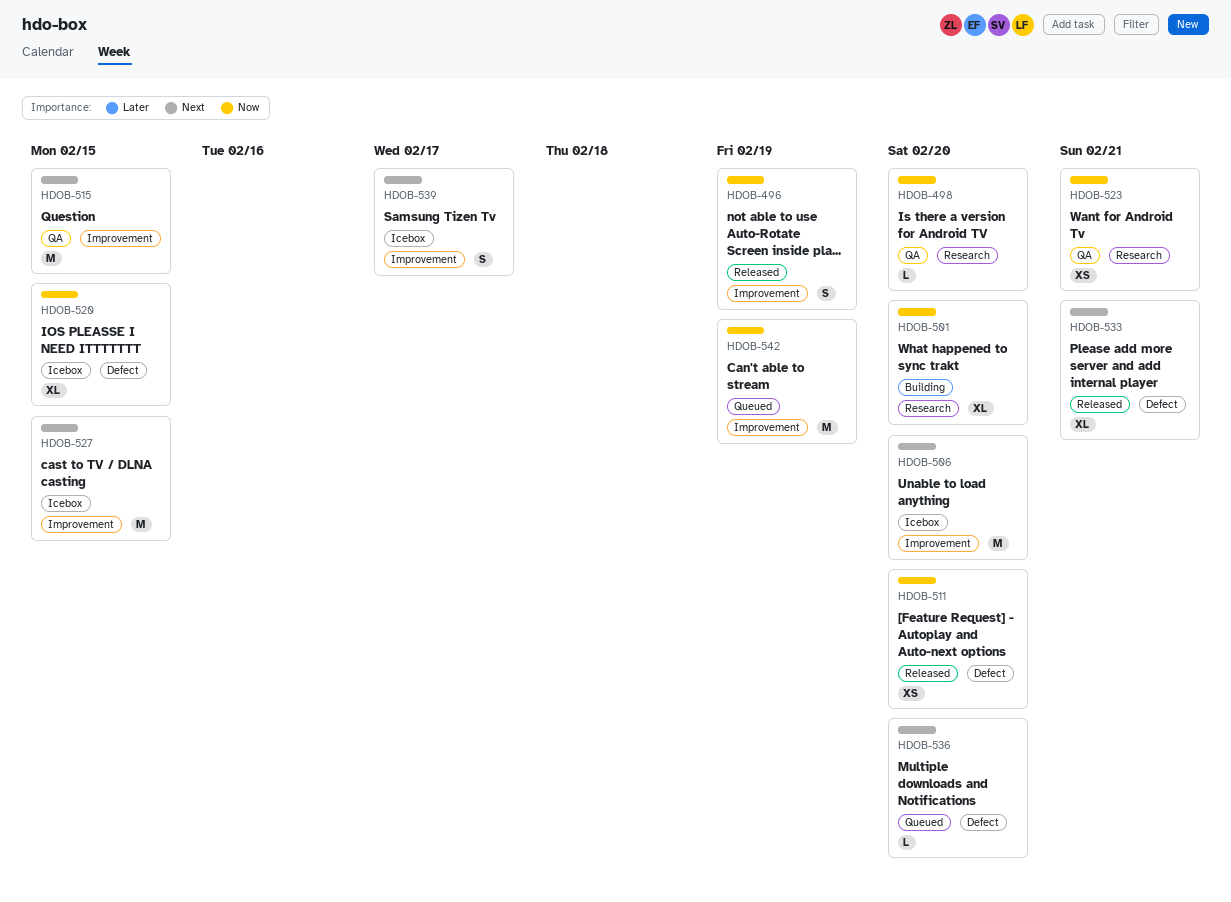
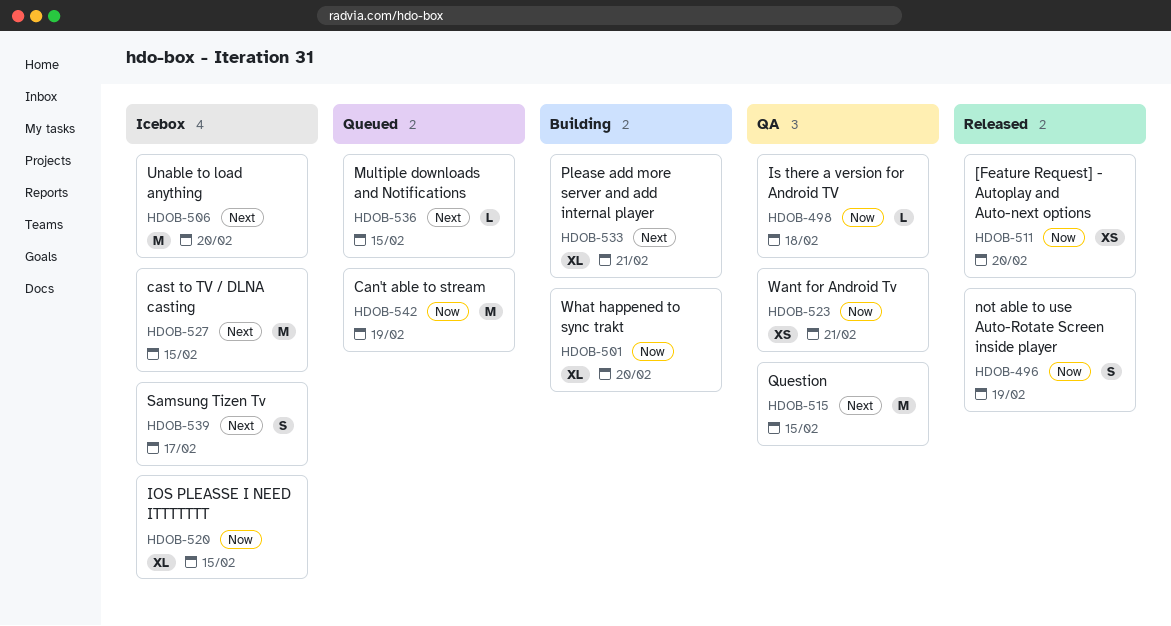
HDOB-498, due: Feb 20 -> Feb 18
HDOB-533, status: Released -> Building
HDOB-536, due: Feb 20 -> Feb 15

